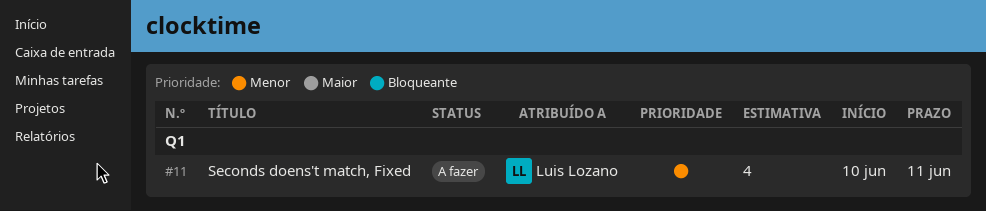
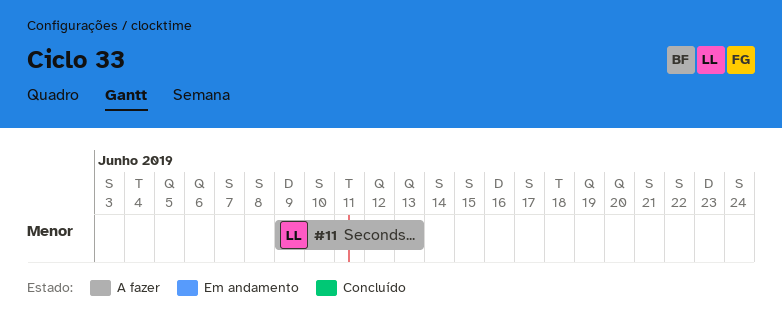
#11, start: Jun 10 -> Jun 9
#11, due: Jun 11 -> Jun 13

